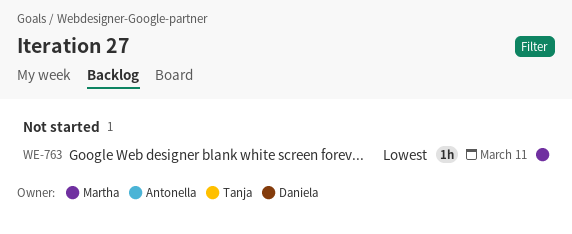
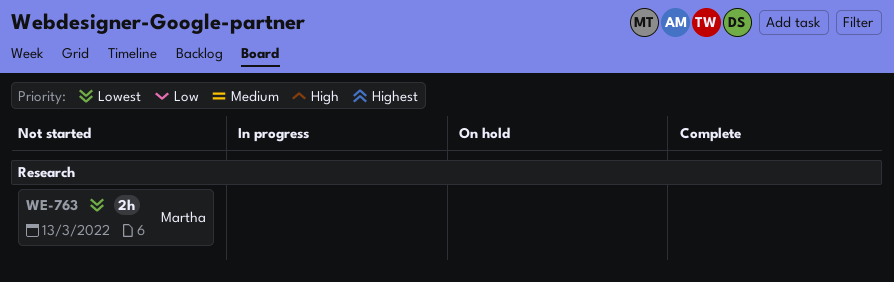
WE-763, estimate: 1h -> 2h
WE-763, due: Mar 11 -> Mar 13

